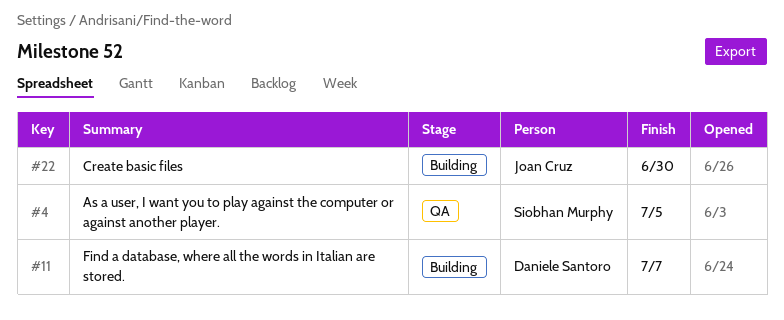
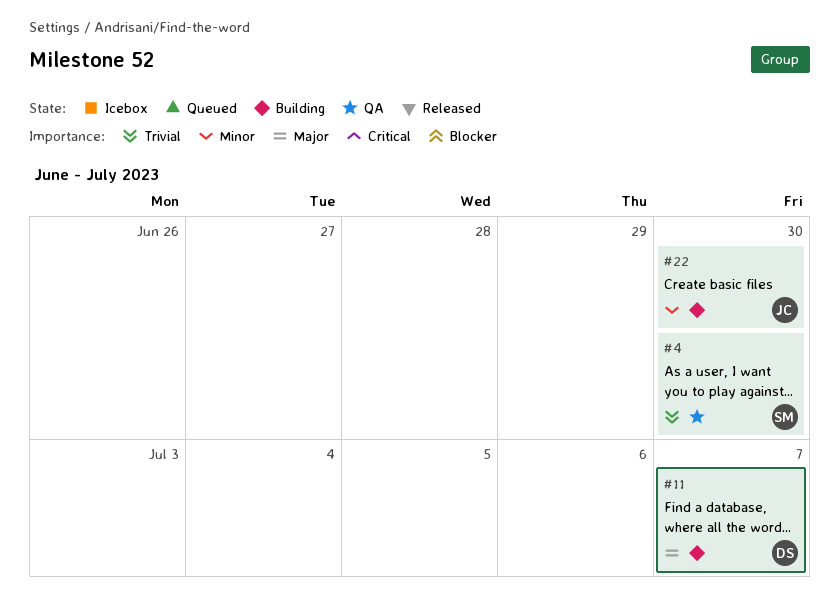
#4, due: Jul 5 -> Jun 30

